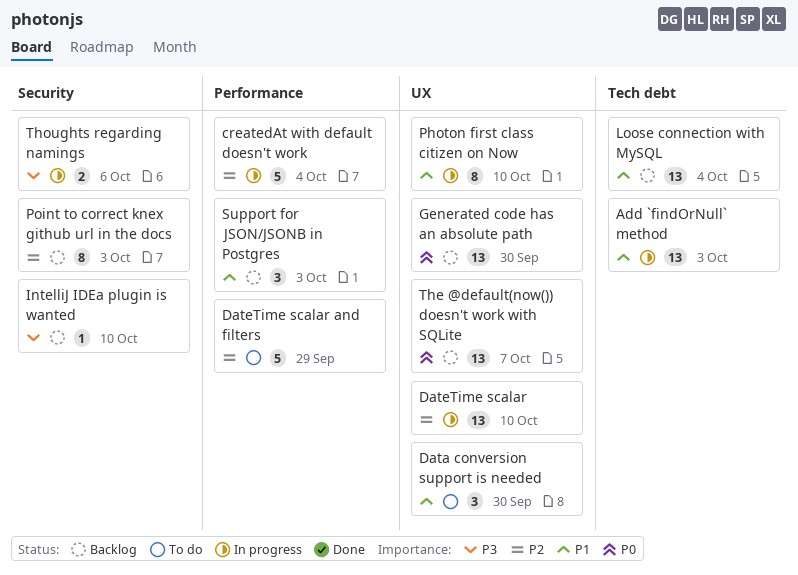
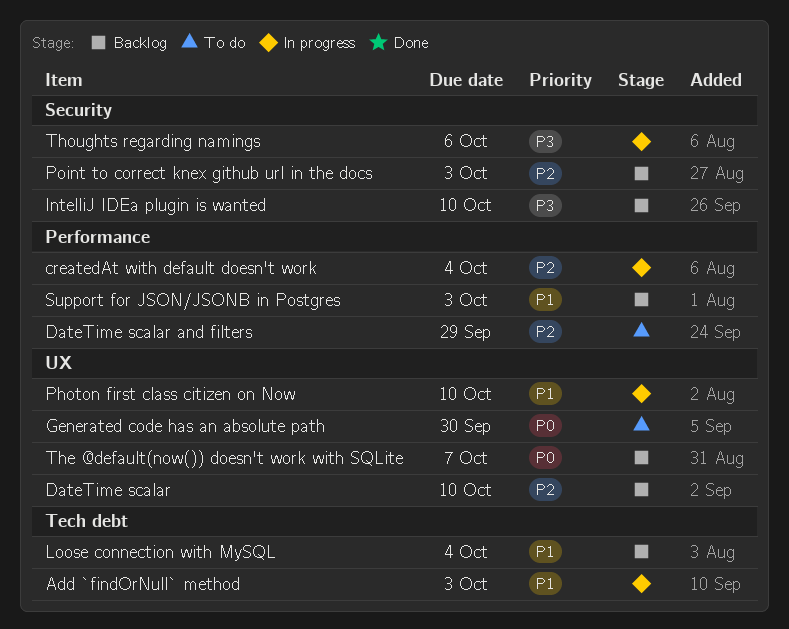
Data conversion support is needed: present -> none
DateTime scalar, status: In progress -> Backlog
Generated code has an absolute path, status: Backlog -> To do

